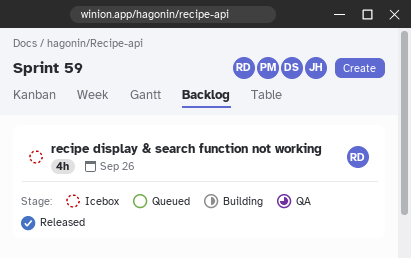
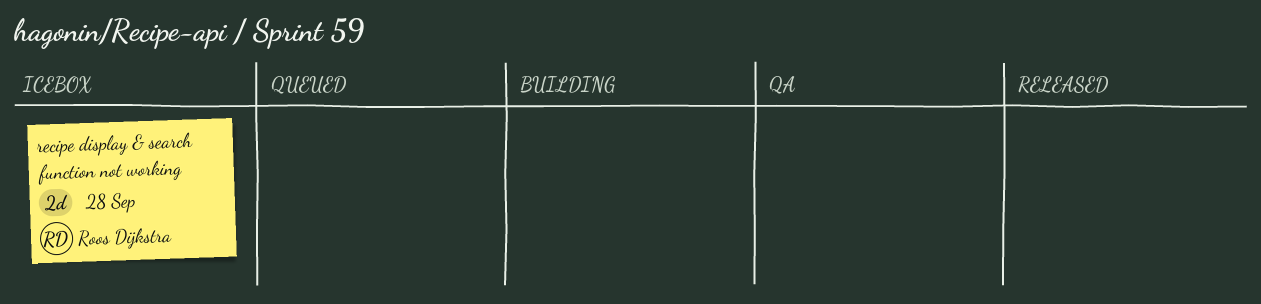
recipe display & search function not working, estimate: 4h -> 2d
recipe display & search function not working, due: Sep 26 -> Sep 28

